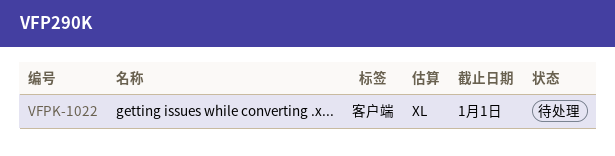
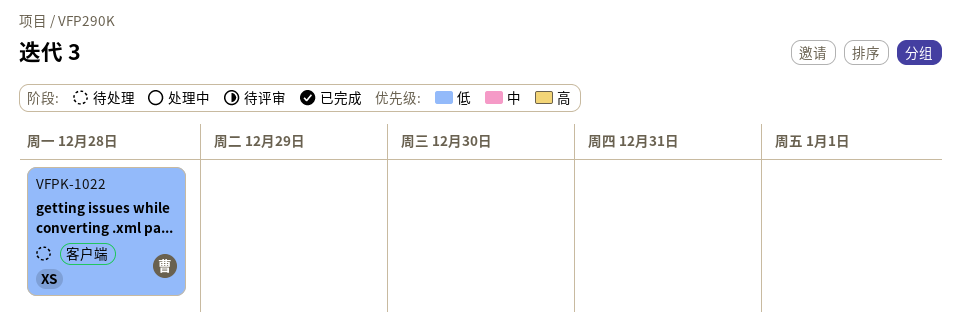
VFPK-1022, estimate: XL -> XS
VFPK-1022, due: Jan 1 -> Dec 28

